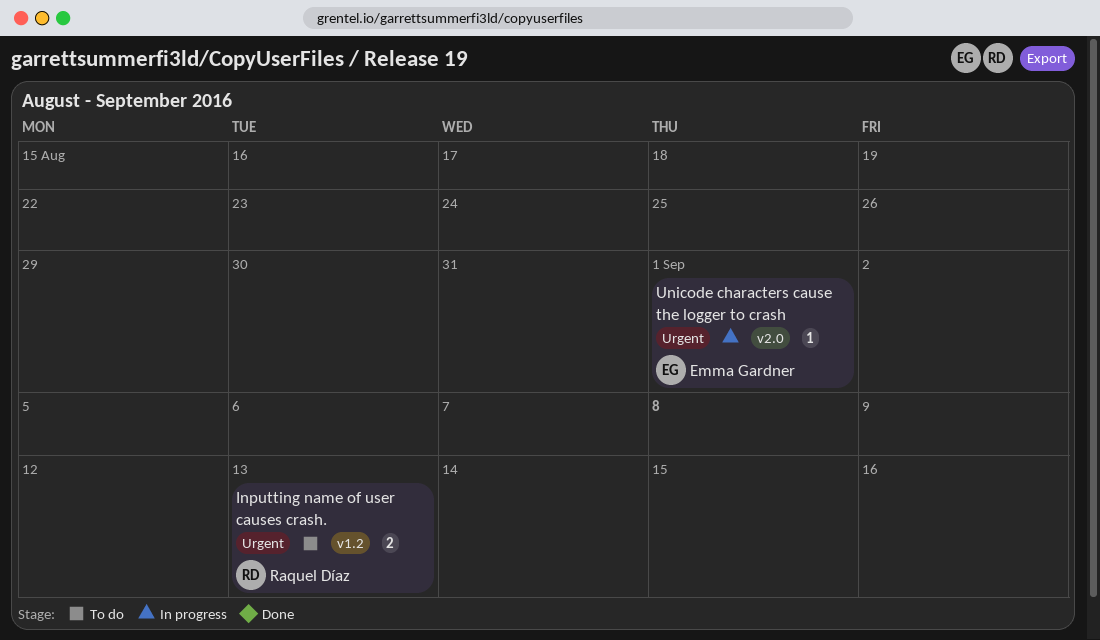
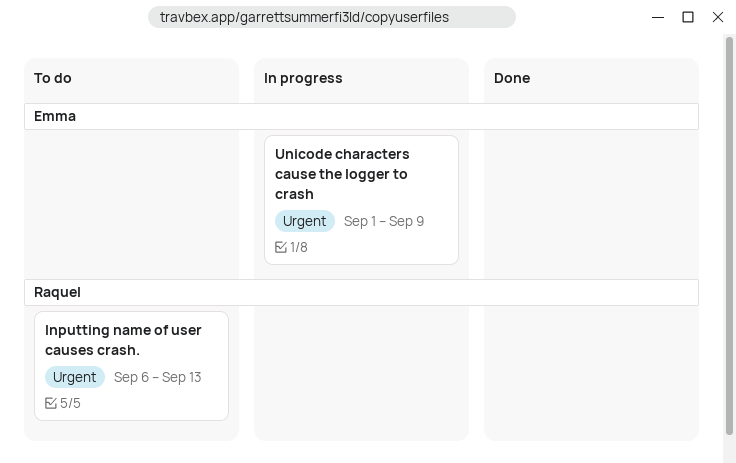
Unicode characters cause the logger to crash, due: Sep 1 -> Sep 9

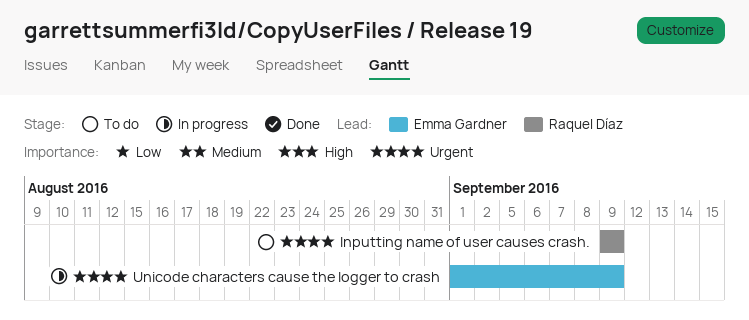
Inputting name of user causes crash., start: Sep 6 -> Sep 9
Inputting name of user causes crash., due: Sep 13 -> Sep 9

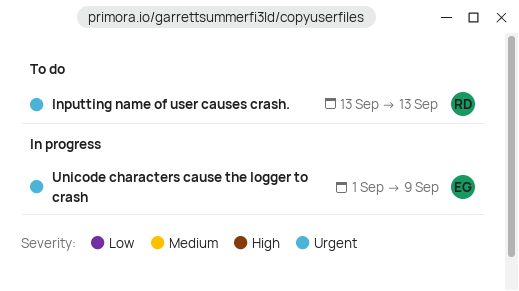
Inputting name of user causes crash., start: Sep 9 -> Sep 13
Inputting name of user causes crash., due: Sep 9 -> Sep 13

